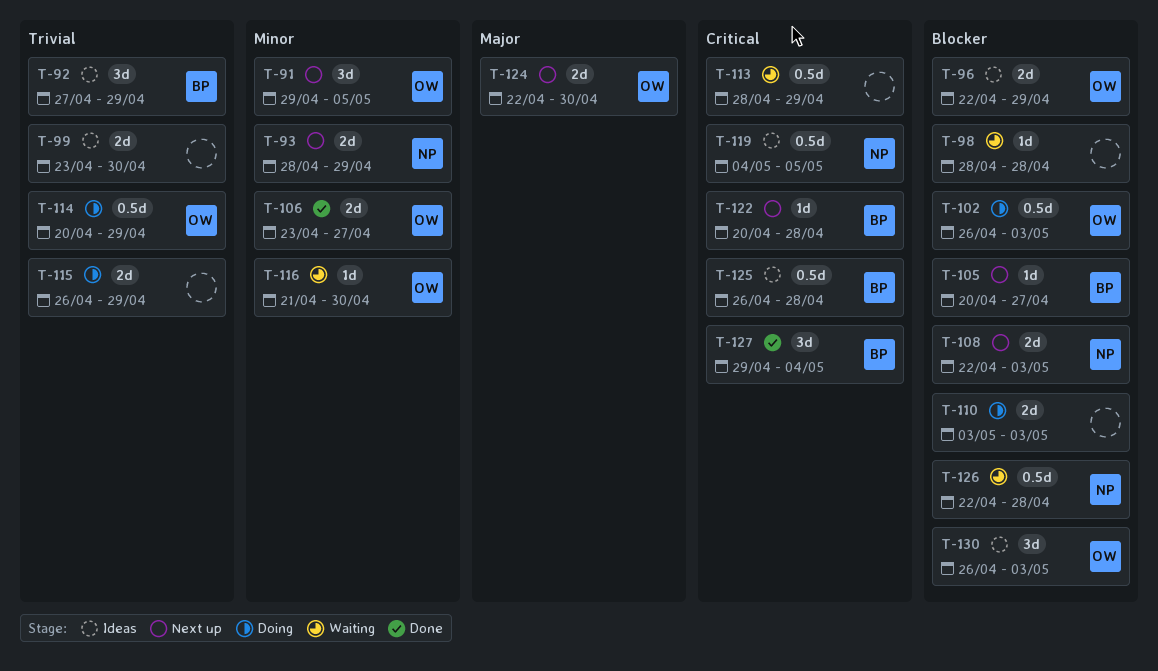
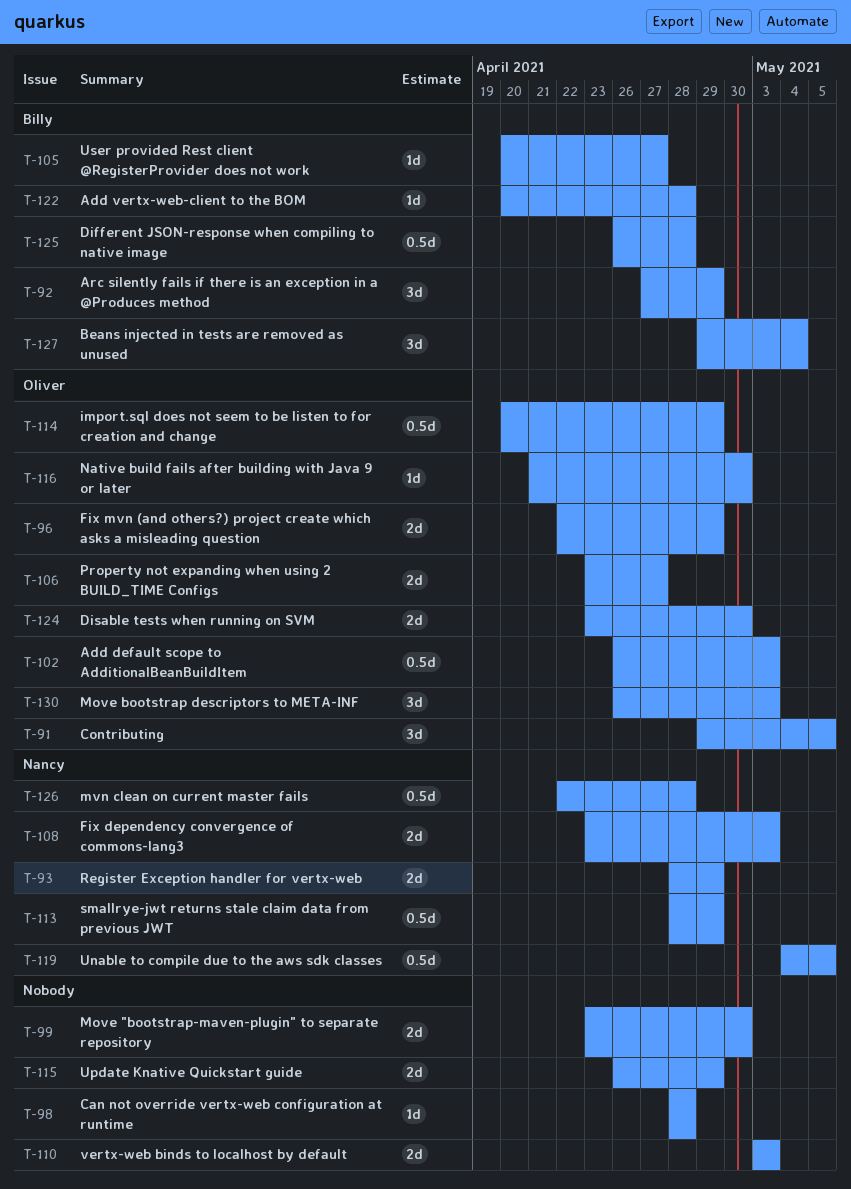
T-108, start: Apr 22 -> Apr 23
T-113, owner: none -> Nancy
T-124, start: Apr 22 -> Apr 23

